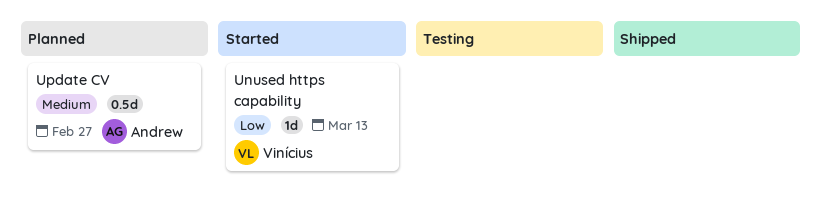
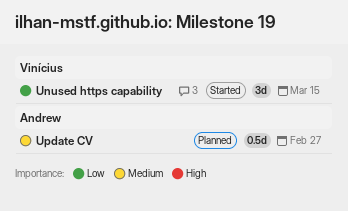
Unused https capability, estimate: 1d -> 3d
Unused https capability, due: Mar 13 -> Mar 15

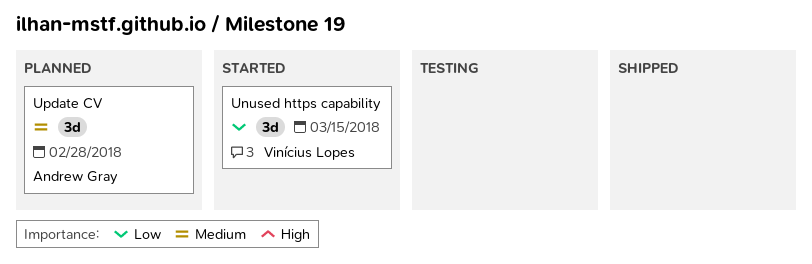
Update CV, estimate: 0.5d -> 3d
Update CV, due: Feb 27 -> Feb 28

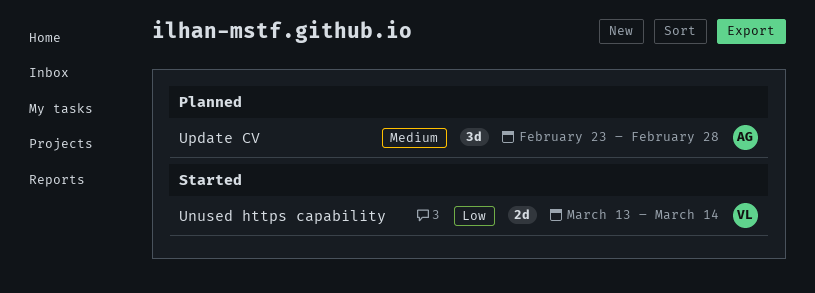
Unused https capability, estimate: 3d -> 2d
Unused https capability, due: Mar 15 -> Mar 14

